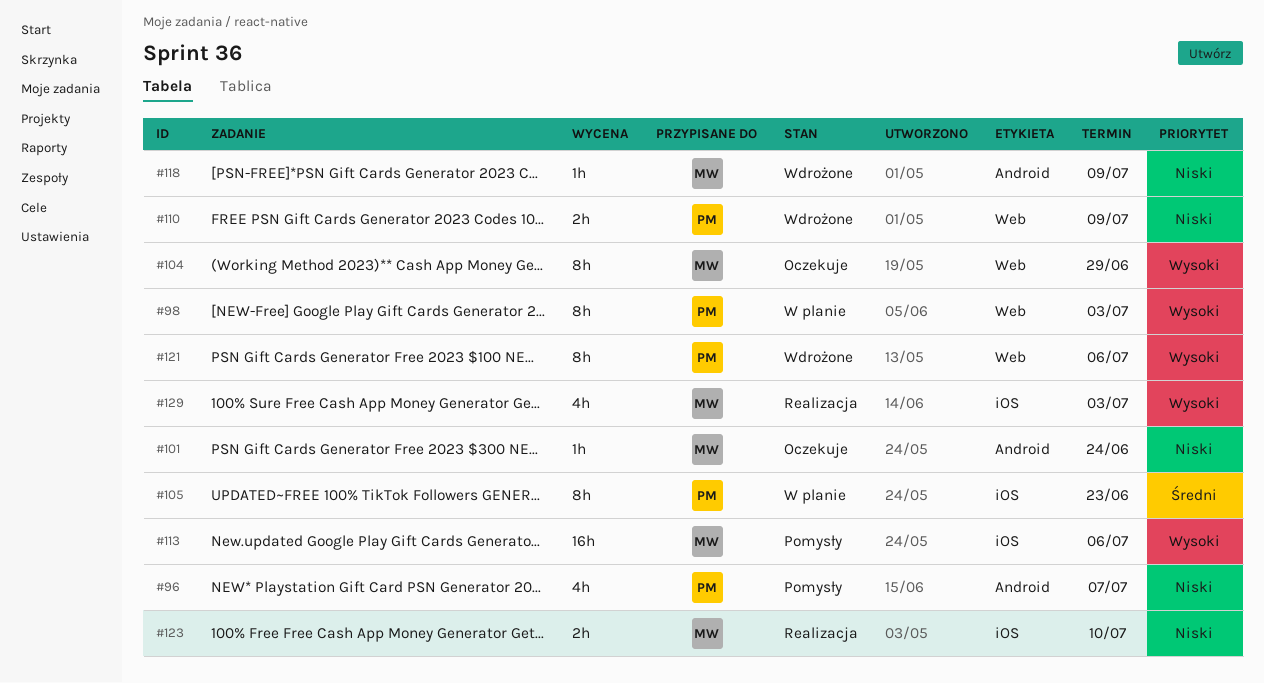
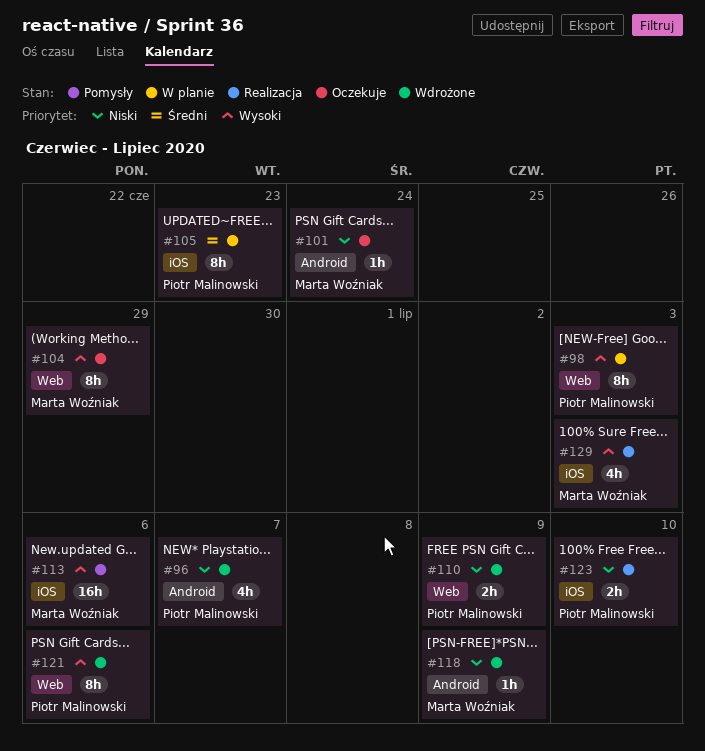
#96, status: Pomysły -> Wdrożone
#123, owner: Marta Woźniak -> Piotr Malinowski

